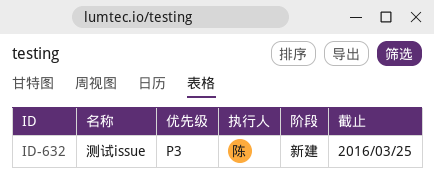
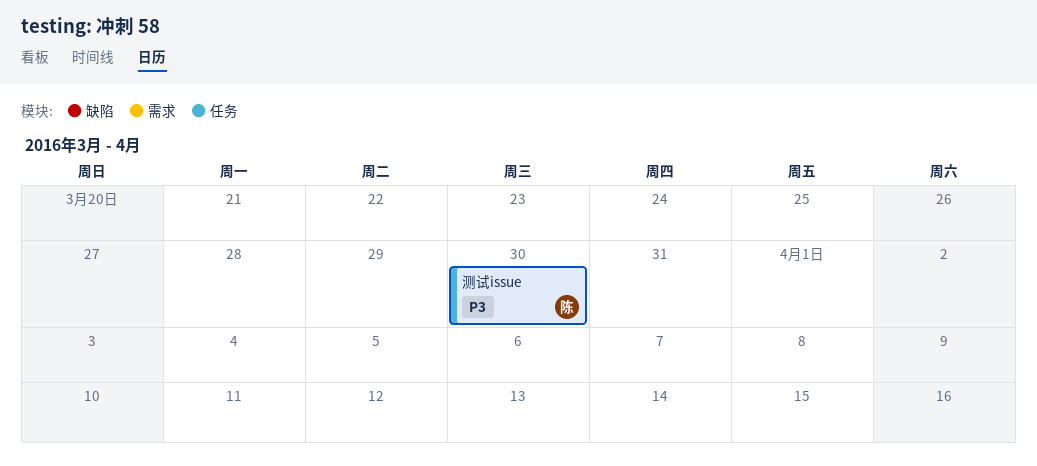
测试issue, due: Mar 25 -> Mar 30

